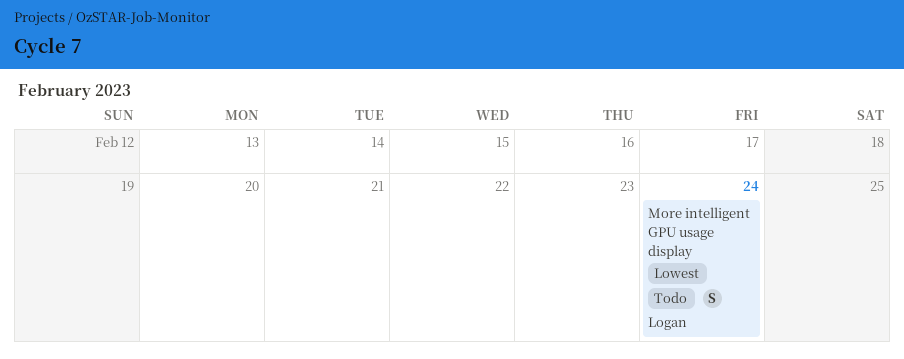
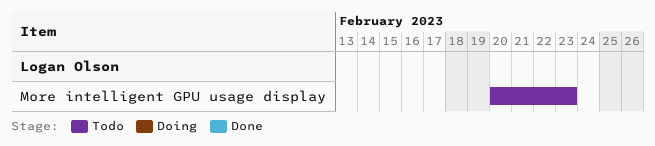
More intelligent GPU usage display, due: Feb 24 -> Feb 23

